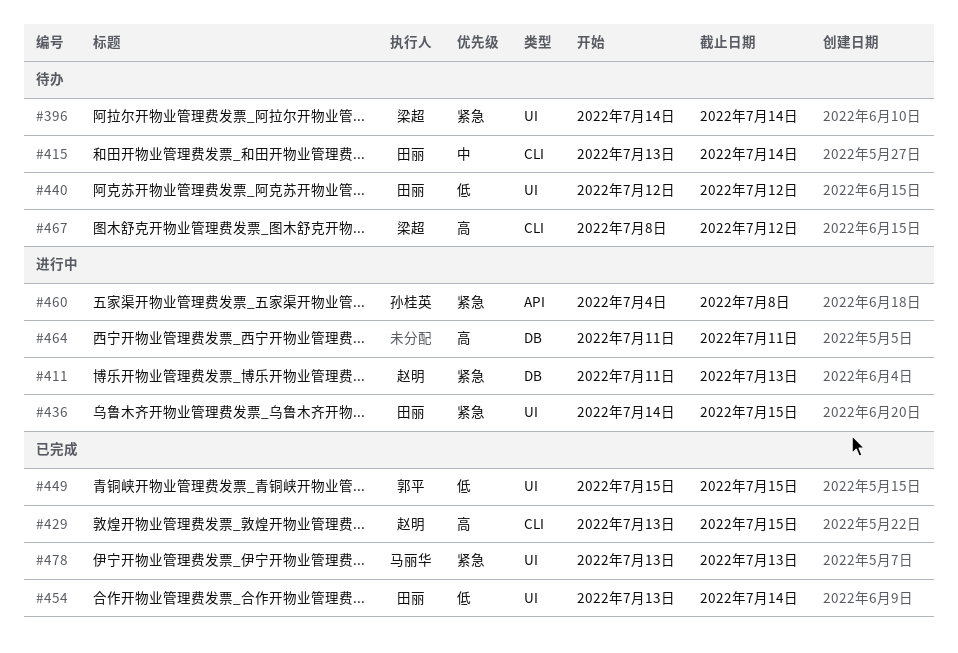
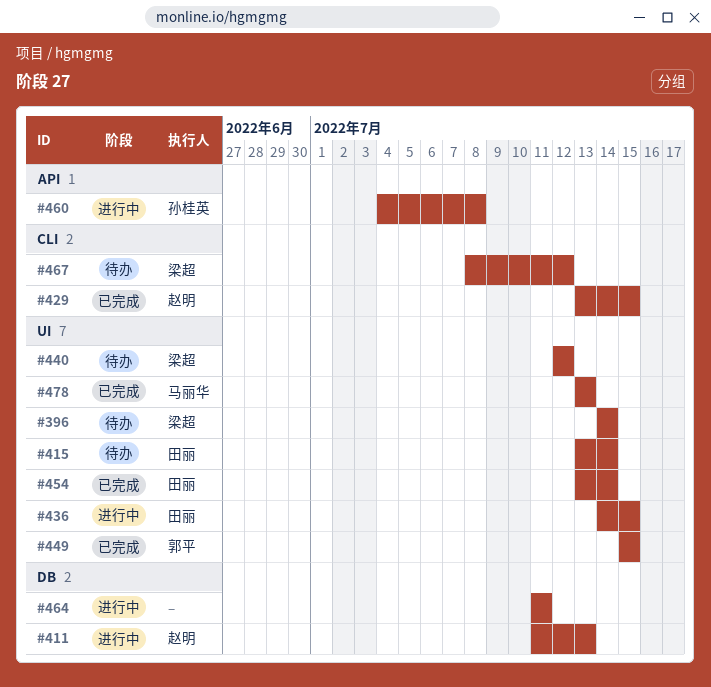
#415, label: CLI -> UI
#440, owner: 田丽 -> 梁超

